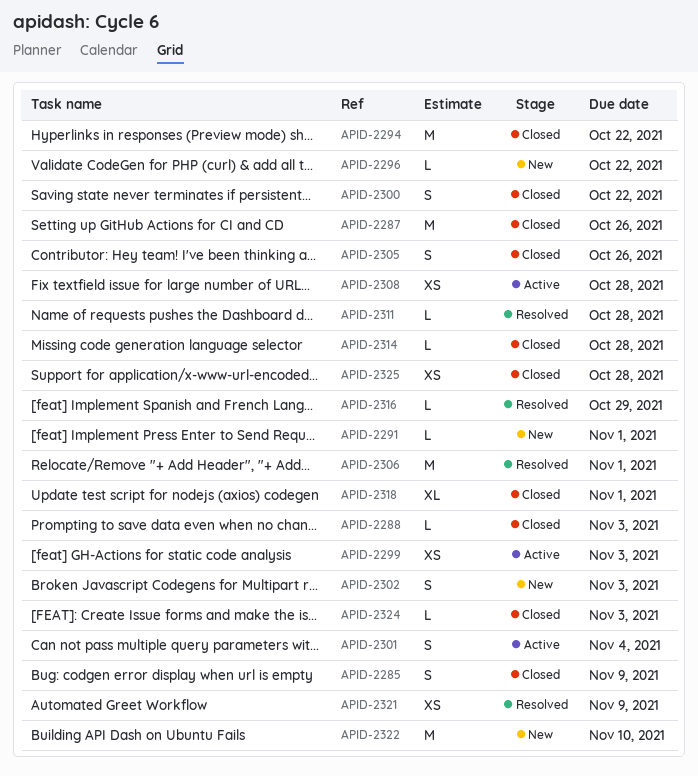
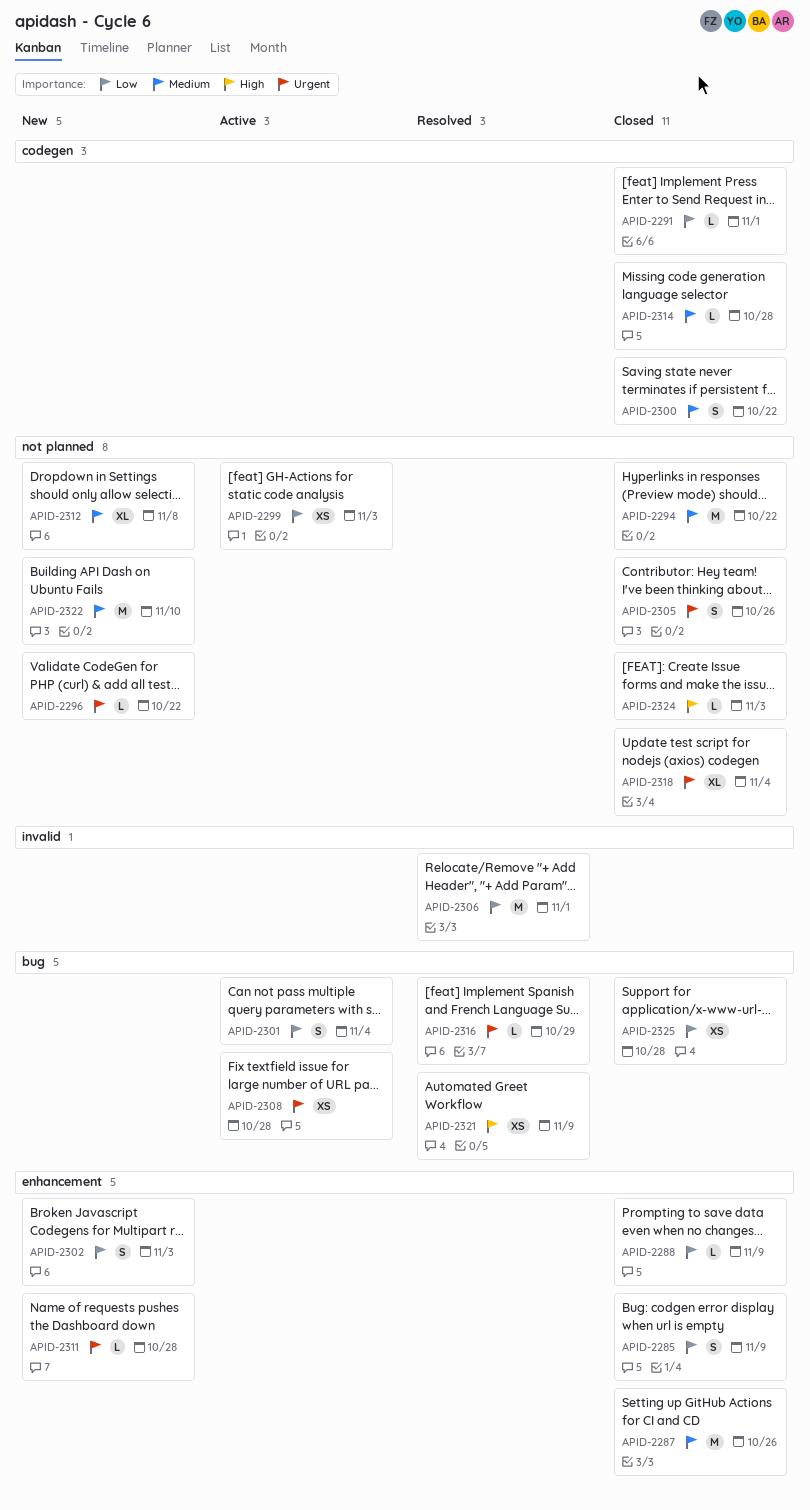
APID-2288, due: Nov 3 -> Nov 9
APID-2291, status: New -> Closed
APID-2311, status: Resolved -> New
APID-2312: none -> present
APID-2318, due: Nov 1 -> Nov 4

